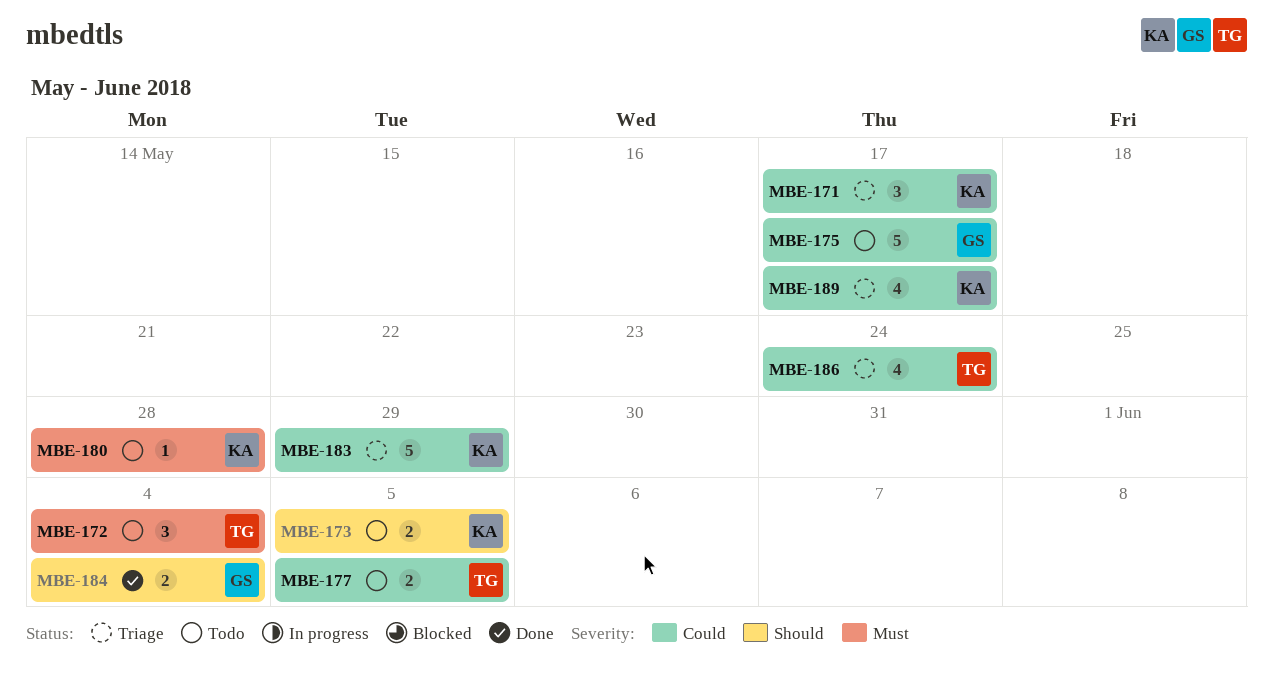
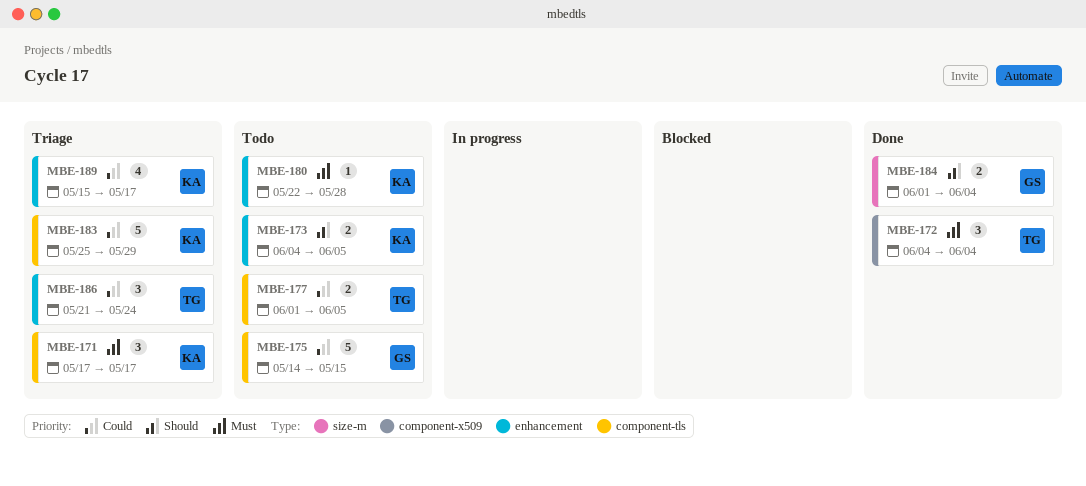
MBE-171, priority: Could -> Must
MBE-172, status: Todo -> Done
MBE-175, due: May 17 -> May 15
MBE-186, estimate: 4 -> 3

